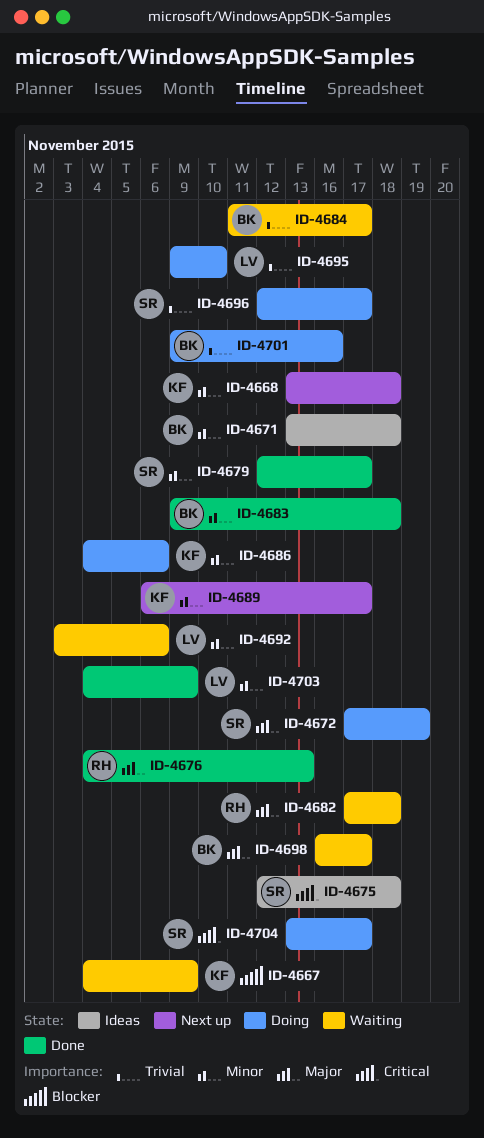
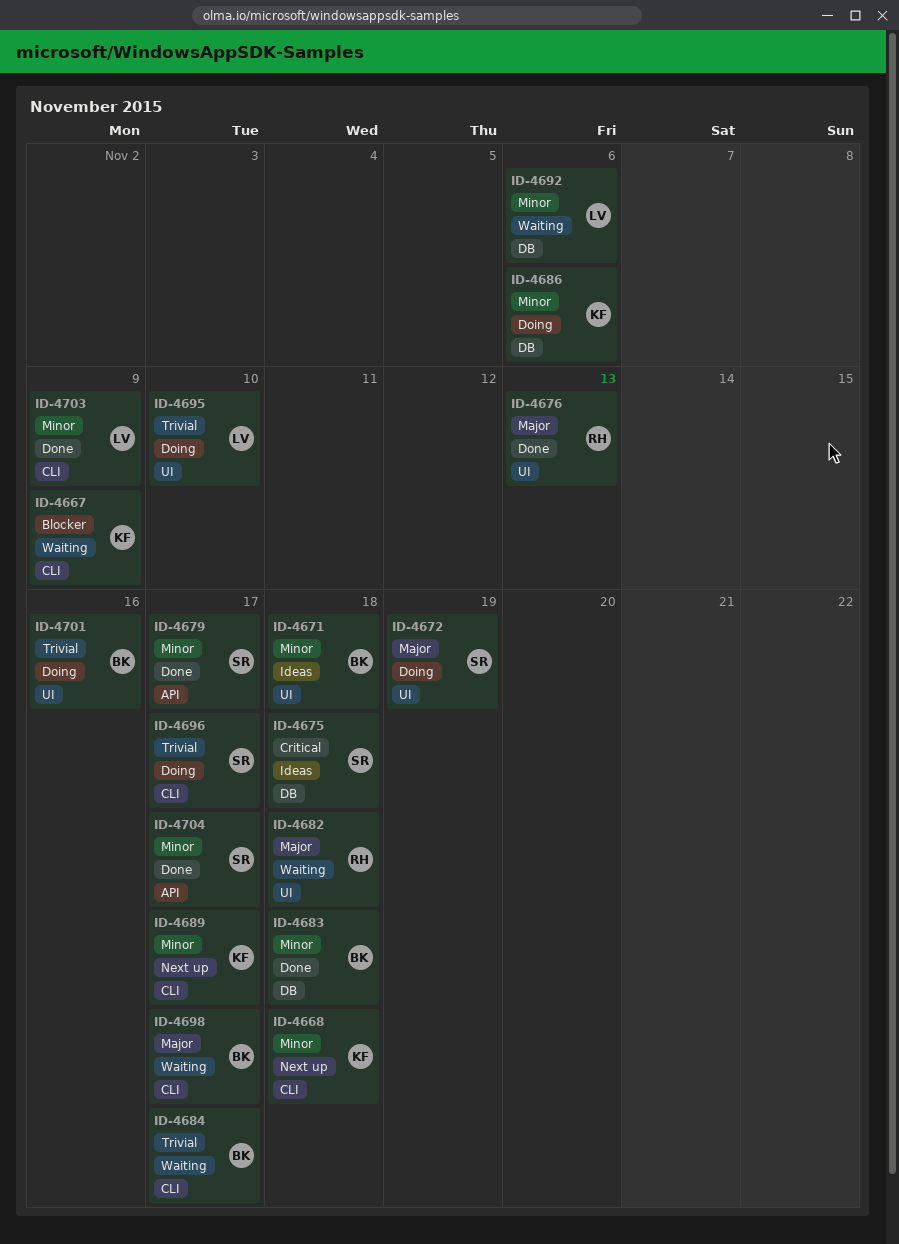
ID-4704, status: Doing -> Done
ID-4704, priority: Critical -> Minor

